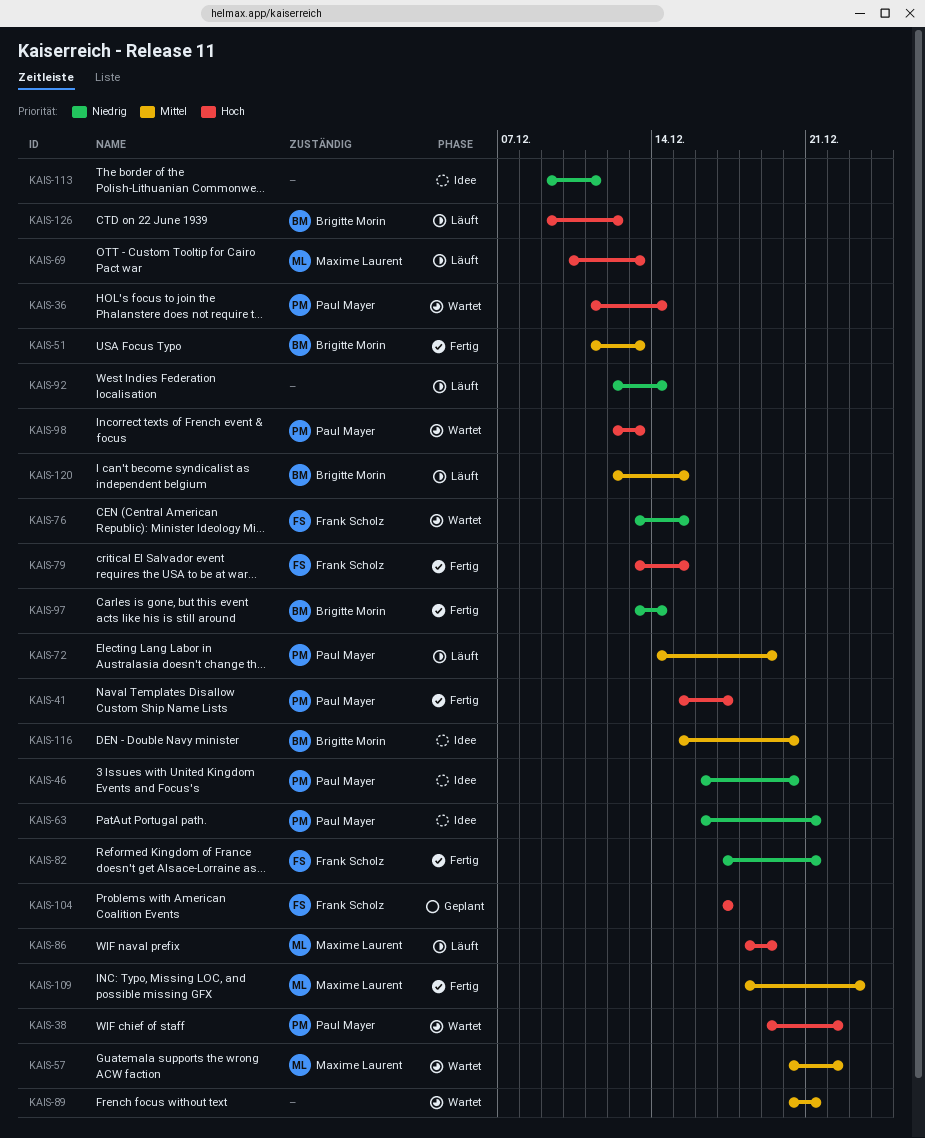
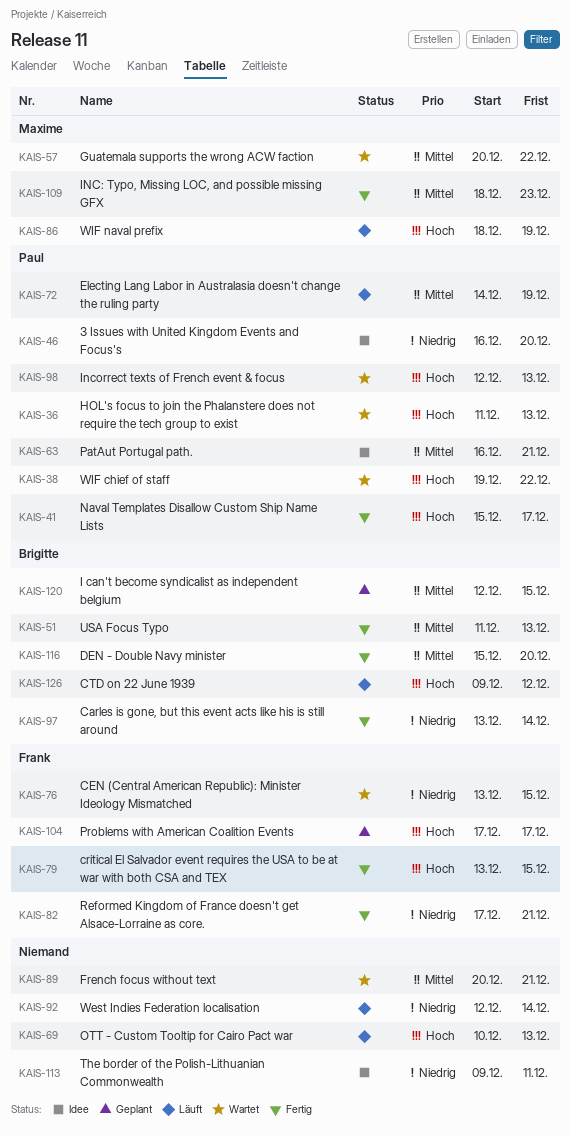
KAIS-36, due: Dec 14 -> Dec 13
KAIS-63, priority: Niedrig -> Mittel
KAIS-69, owner: Maxime Laurent -> none
KAIS-116, status: Idee -> Fertig
KAIS-120, status: Läuft -> Geplant

